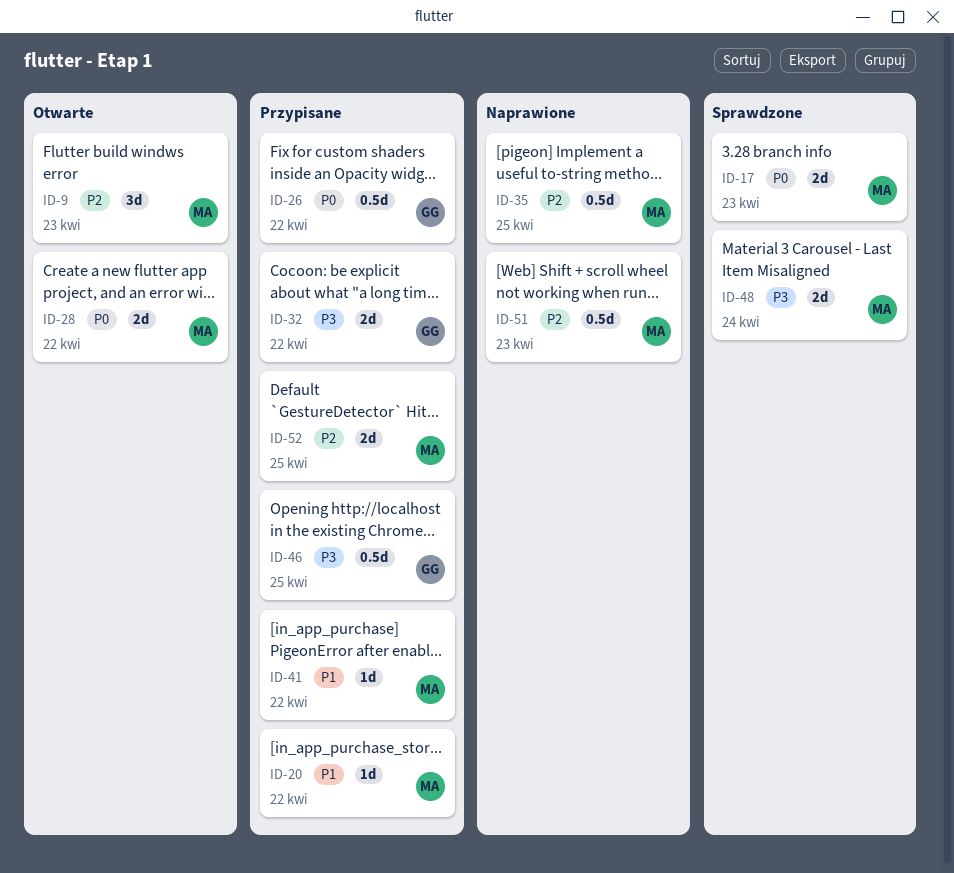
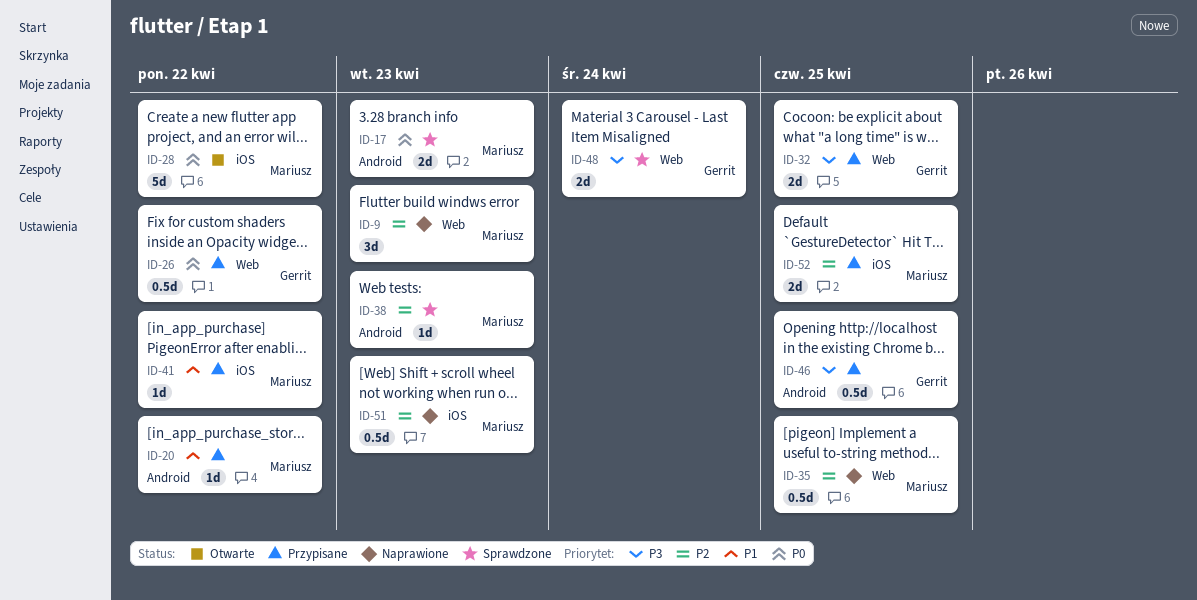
ID-9, status: Otwarte -> Naprawione
ID-28, estimate: 2d -> 5d
ID-32, due: Apr 22 -> Apr 25
ID-38: none -> present
ID-48, owner: Mariusz -> Gerrit

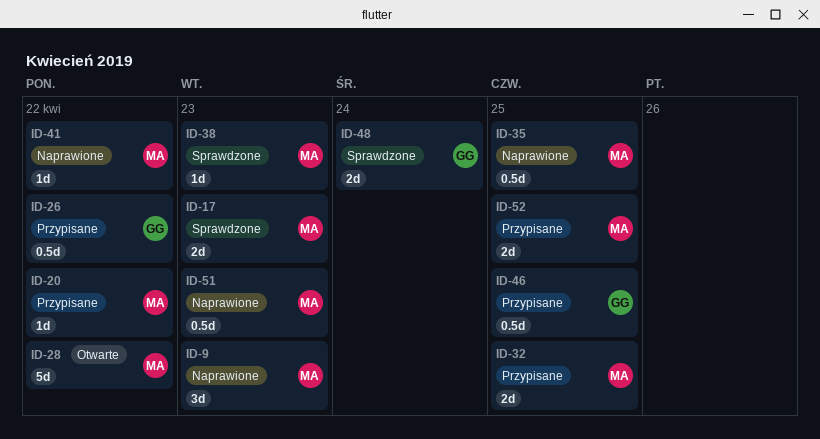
ID-32, owner: Gerrit -> Mariusz
ID-41, status: Przypisane -> Naprawione

